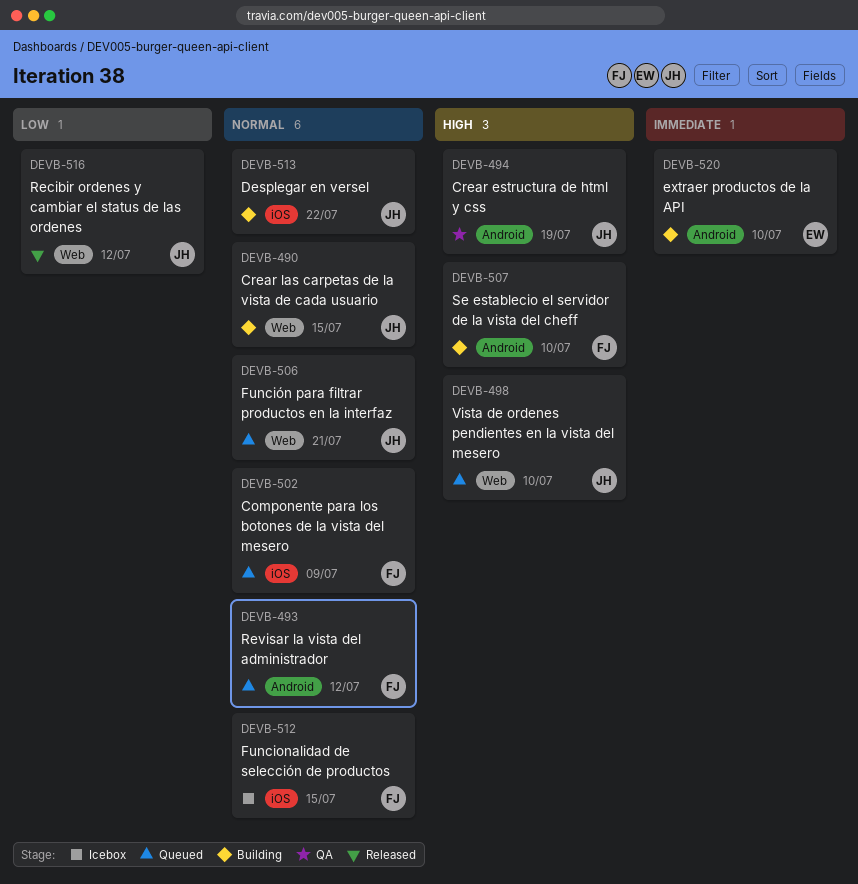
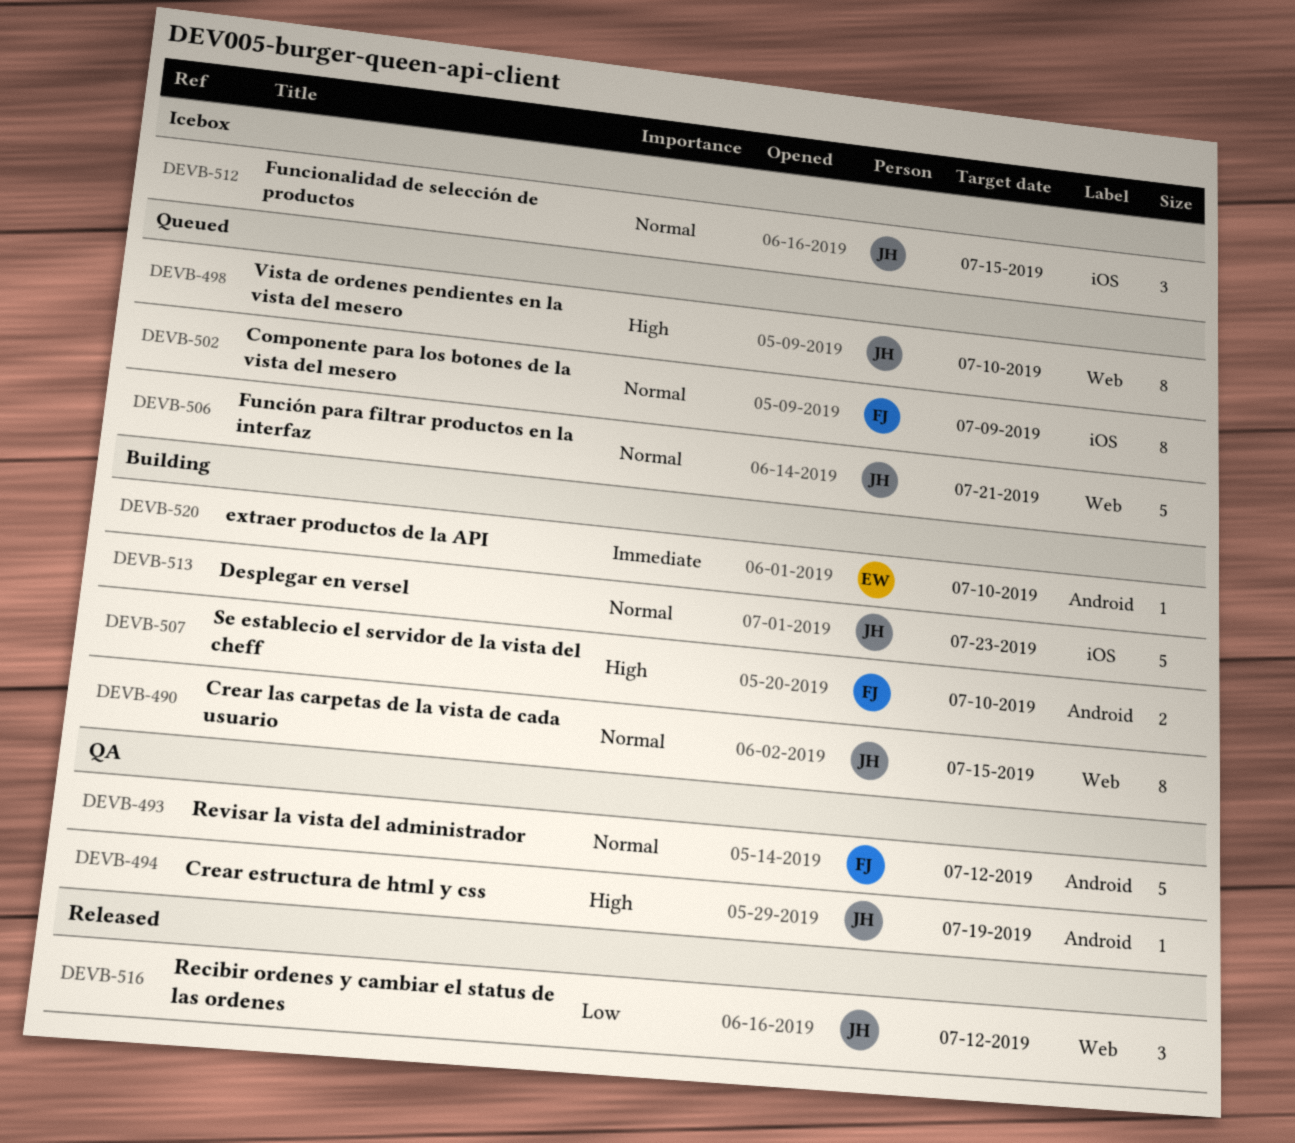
DEVB-493, status: Queued -> QA
DEVB-512, owner: FJ -> JH
DEVB-513, due: Jul 22 -> Jul 23

